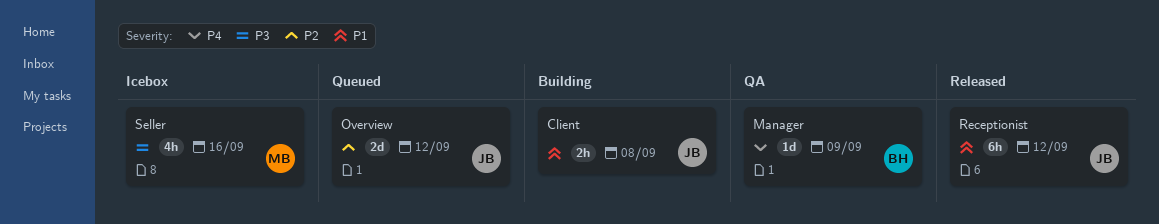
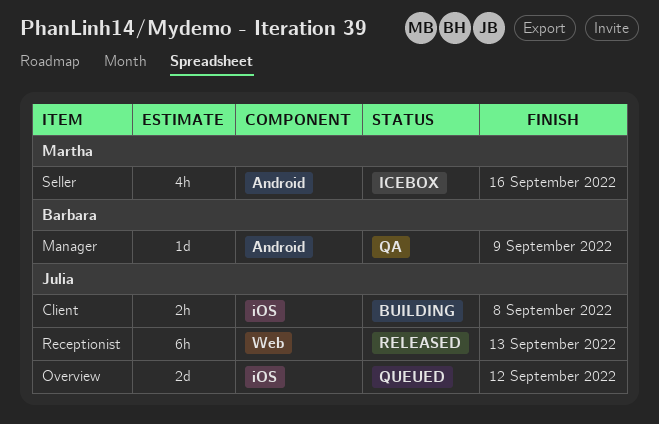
Receptionist, due: Sep 12 -> Sep 13

